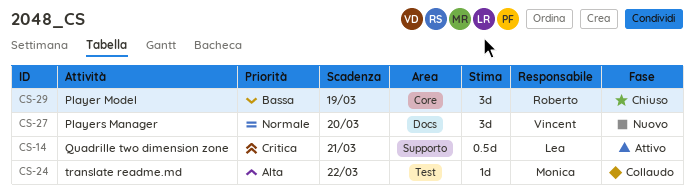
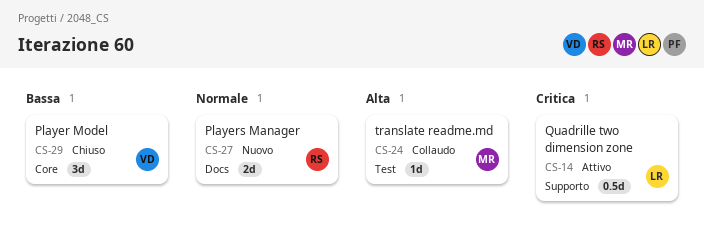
CS-27, owner: Vincent -> Roberto
CS-27, estimate: 3d -> 2d
CS-29, owner: Roberto -> Vincent

